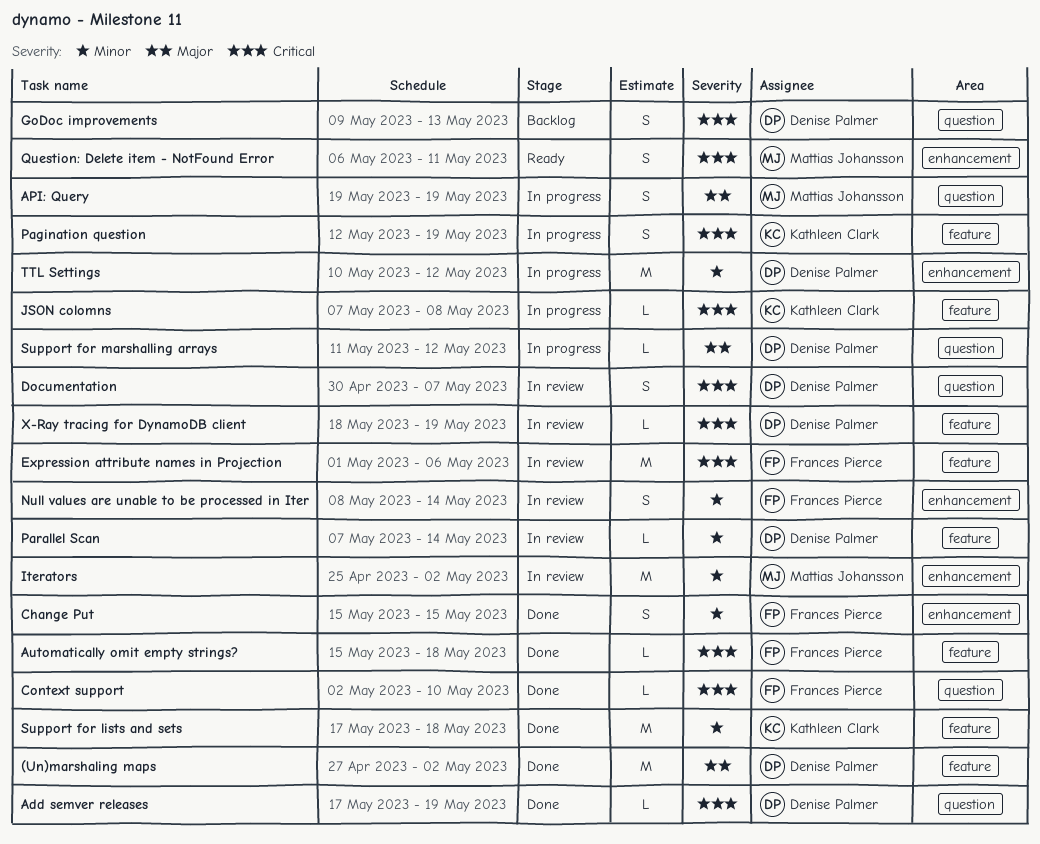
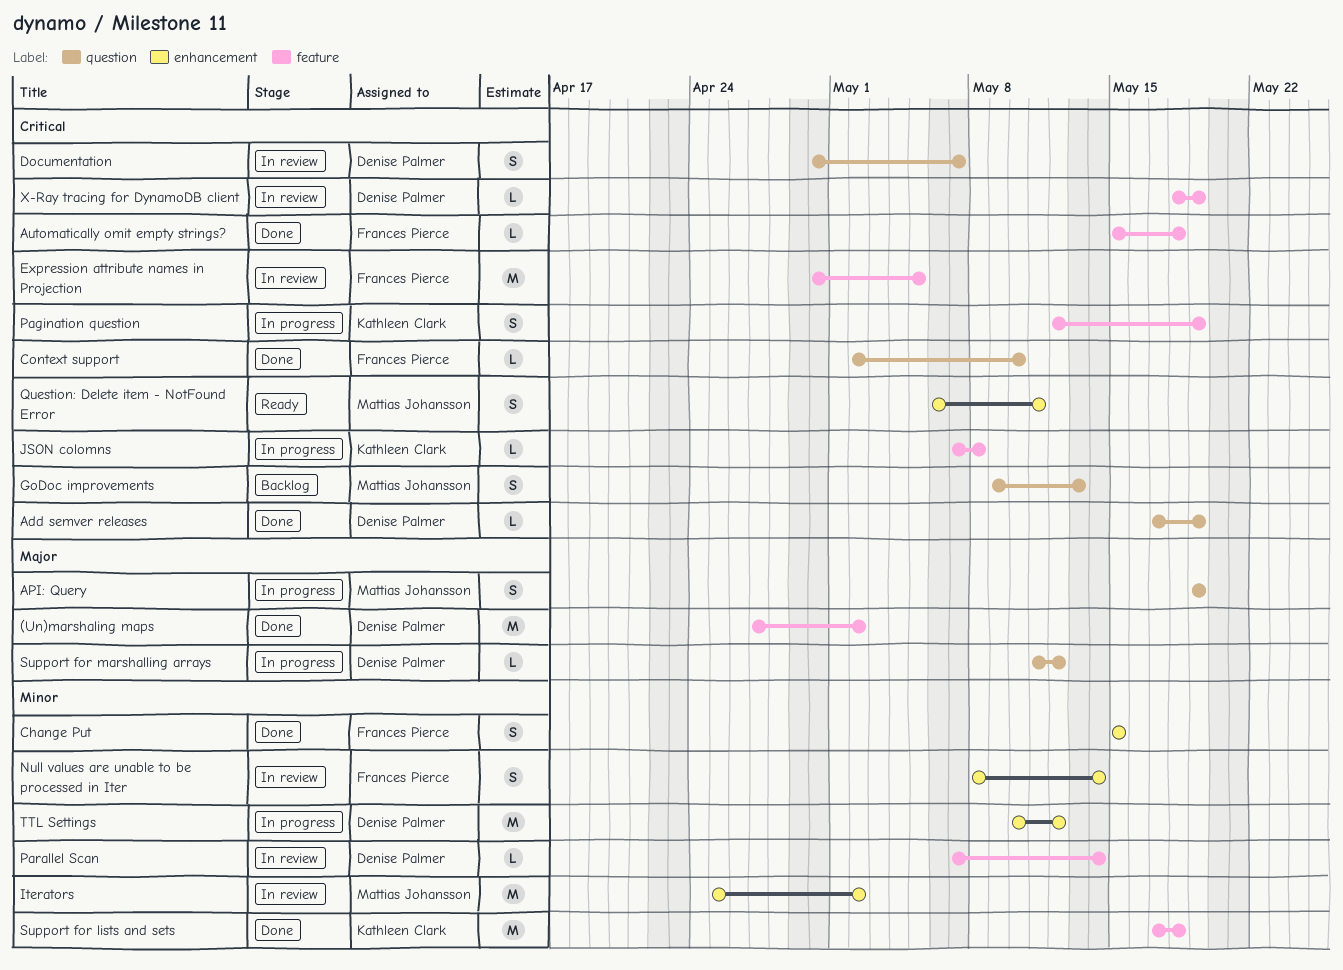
Expression attribute names in Projection, start: May 1 -> Apr 30
Expression attribute names in Projection, due: May 6 -> May 5
GoDoc improvements, owner: Denise Palmer -> Mattias Johansson

